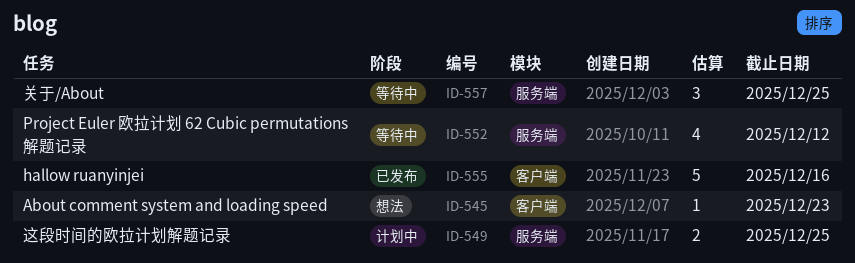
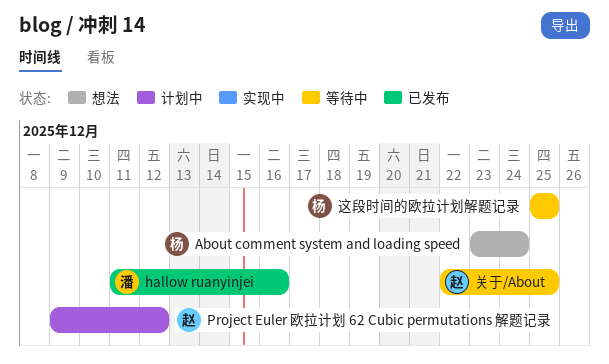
About comment system and loading speed, due: Dec 23 -> Dec 24
Project Euler 欧拉计划 62 Cubic permutations 解题记录, status: 等待中 -> 计划中
这段时间的欧拉计划解题记录, status: 计划中 -> 等待中

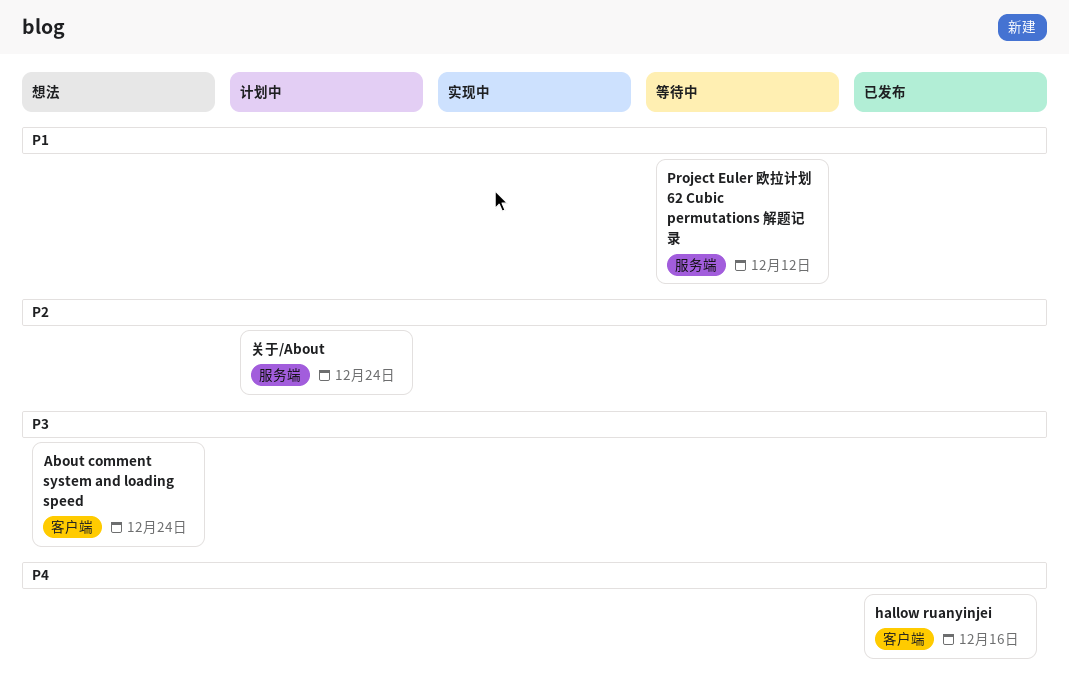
Project Euler 欧拉计划 62 Cubic permutations 解题记录, status: 计划中 -> 等待中
关于/About, status: 等待中 -> 计划中
关于/About, due: Dec 25 -> Dec 24
这段时间的欧拉计划解题记录: present -> none

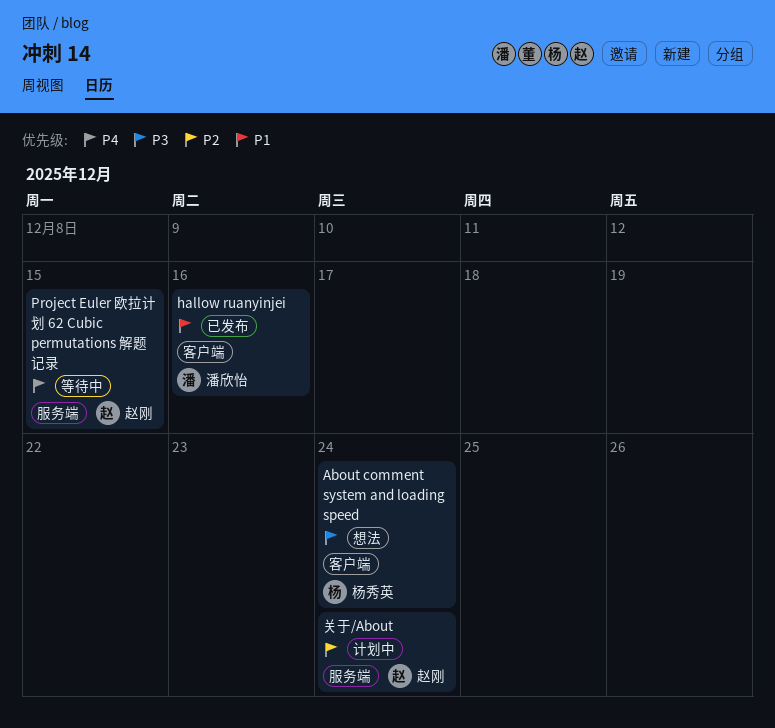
hallow ruanyinjei, priority: P4 -> P1
Project Euler 欧拉计划 62 Cubic permutations 解题记录, priority: P1 -> P4
Project Euler 欧拉计划 62 Cubic permutations 解题记录, due: Dec 12 -> Dec 15

